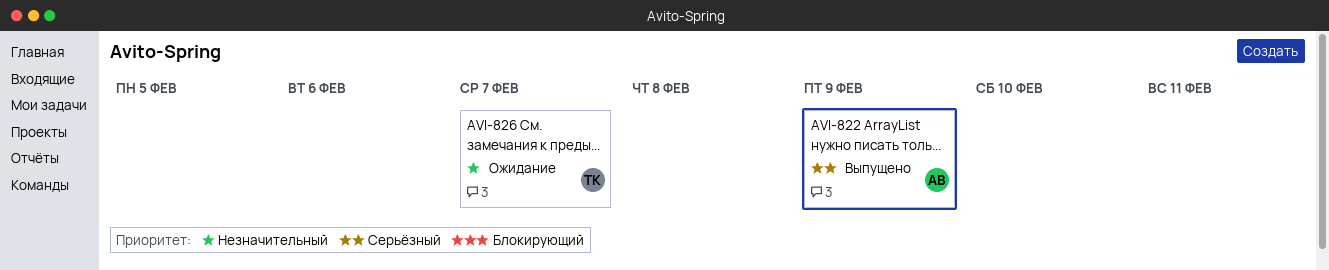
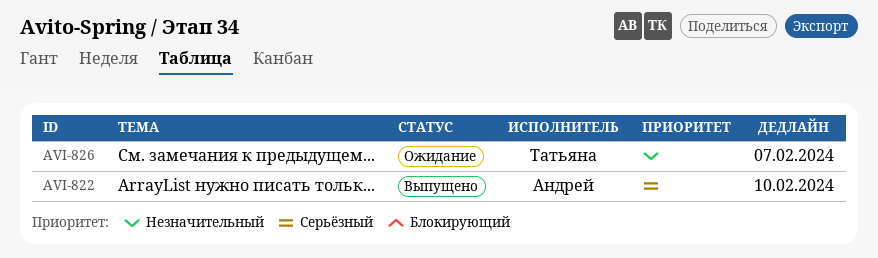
AVI-822, due: Feb 9 -> Feb 10

